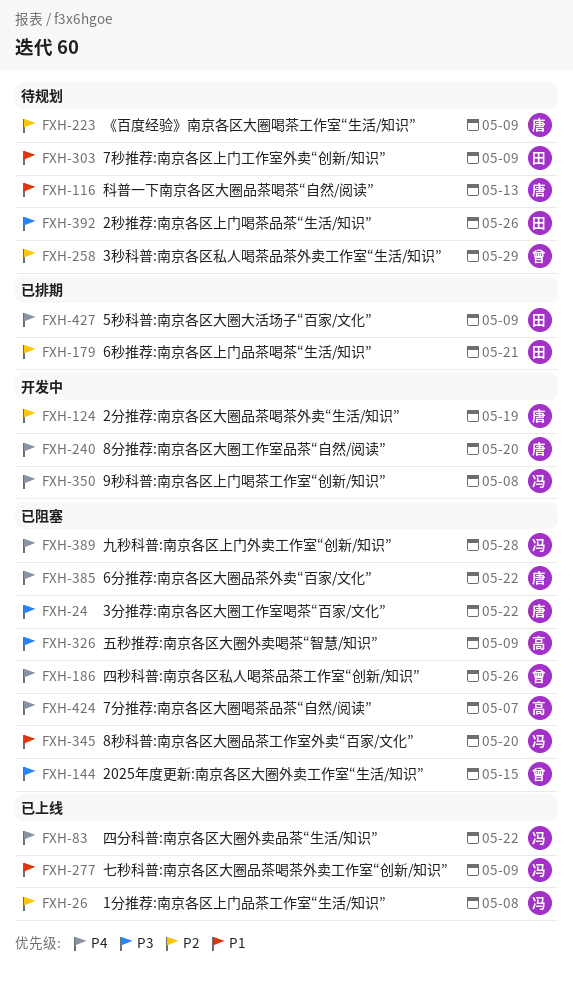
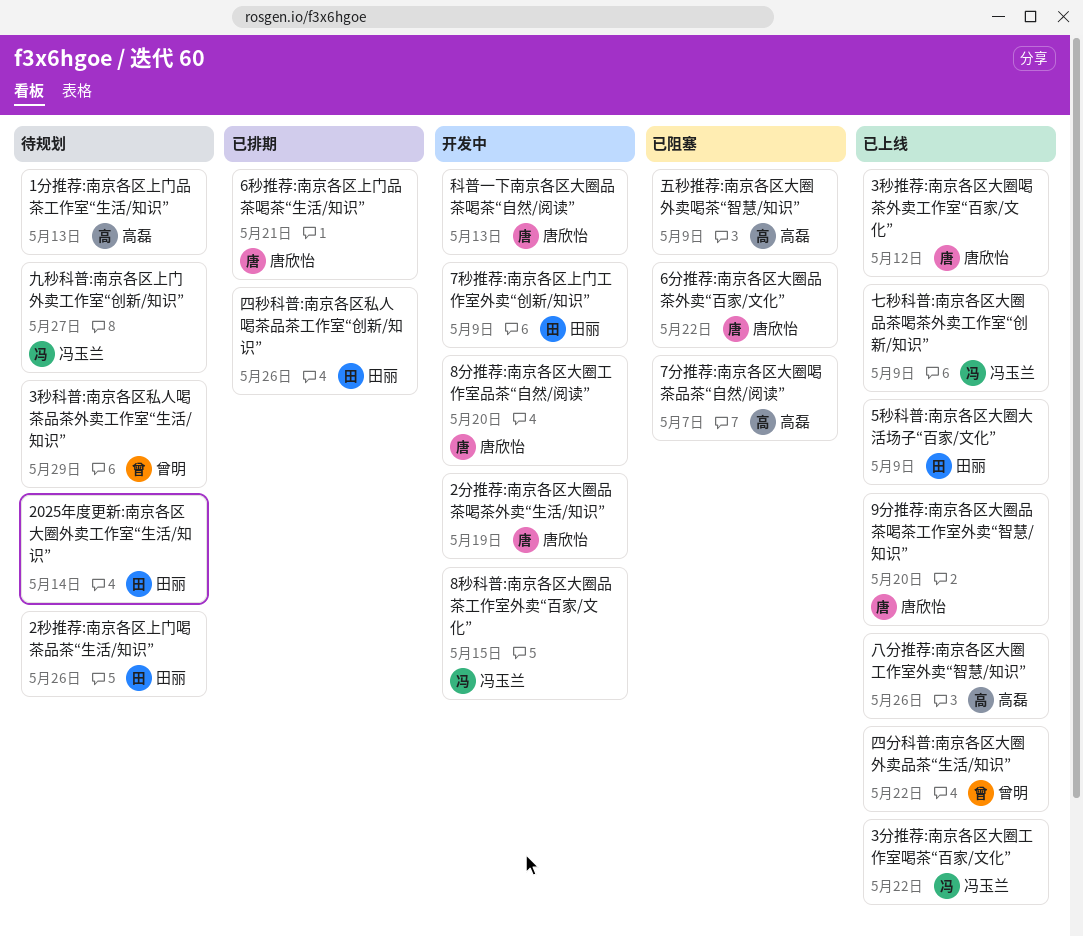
1分推荐:南京各区上门品茶工作室“生活/知识”, status: 已上线 -> 待规划
1分推荐:南京各区上门品茶工作室“生活/知识”, owner: 冯玉兰 -> 高磊
1分推荐:南京各区上门品茶工作室“生活/知识”, due: May 8 -> May 13
2025年度更新:南京各区大圈外卖工作室“生活/知识”, status: 已阻塞 -> 待规划
2025年度更新:南京各区大圈外卖工作室“生活/知识”, owner: 曾明 -> 田丽
2025年度更新:南京各区大圈外卖工作室“生活/知识”, due: May 15 -> May 14
3分推荐:南京各区大圈工作室喝茶“百家/文化”, status: 已阻塞 -> 已上线
3分推荐:南京各区大圈工作室喝茶“百家/文化”, owner: 唐欣怡 -> 冯玉兰
3秒推荐:南京各区大圈喝茶外卖工作室“百家/文化”: none -> present
5秒科普:南京各区大圈大活场子“百家/文化”, status: 已排期 -> 已上线
6秒推荐:南京各区上门品茶喝茶“生活/知识”, owner: 田丽 -> 唐欣怡
7秒推荐:南京各区上门工作室外卖“创新/知识”, status: 待规划 -> 开发中
8秒科普:南京各区大圈品茶工作室外卖“百家/文化”, status: 已阻塞 -> 开发中
8秒科普:南京各区大圈品茶工作室外卖“百家/文化”, due: May 20 -> May 15
9分推荐:南京各区大圈品茶喝茶工作室外卖“智慧/知识”: none -> present
9秒科普:南京各区上门喝茶工作室“创新/知识”: present -> none
《百度经验》南京各区大圈喝茶工作室“生活/知识”: present -> none
九秒科普:南京各区上门外卖工作室“创新/知识”, status: 已阻塞 -> 待规划
九秒科普:南京各区上门外卖工作室“创新/知识”, due: May 28 -> May 27
八分推荐:南京各区大圈工作室外卖“智慧/知识”: none -> present
四分科普:南京各区大圈外卖品茶“生活/知识”, owner: 冯玉兰 -> 曾明
四秒科普:南京各区私人喝茶品茶工作室“创新/知识”, status: 已阻塞 -> 已排期
四秒科普:南京各区私人喝茶品茶工作室“创新/知识”, owner: 曾明 -> 田丽
科普一下南京各区大圈品茶喝茶“自然/阅读”, status: 待规划 -> 开发中

